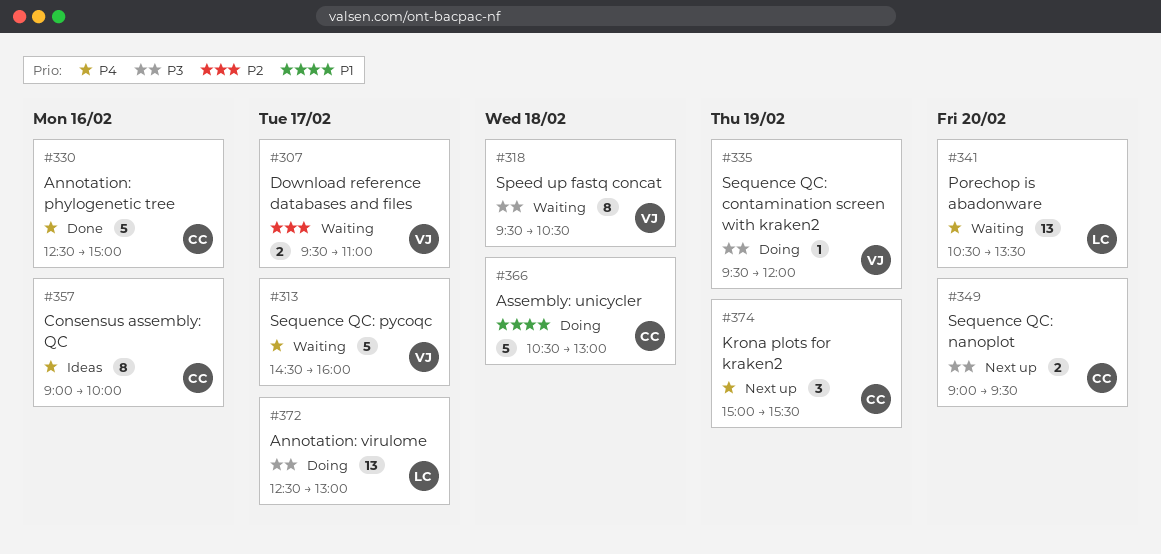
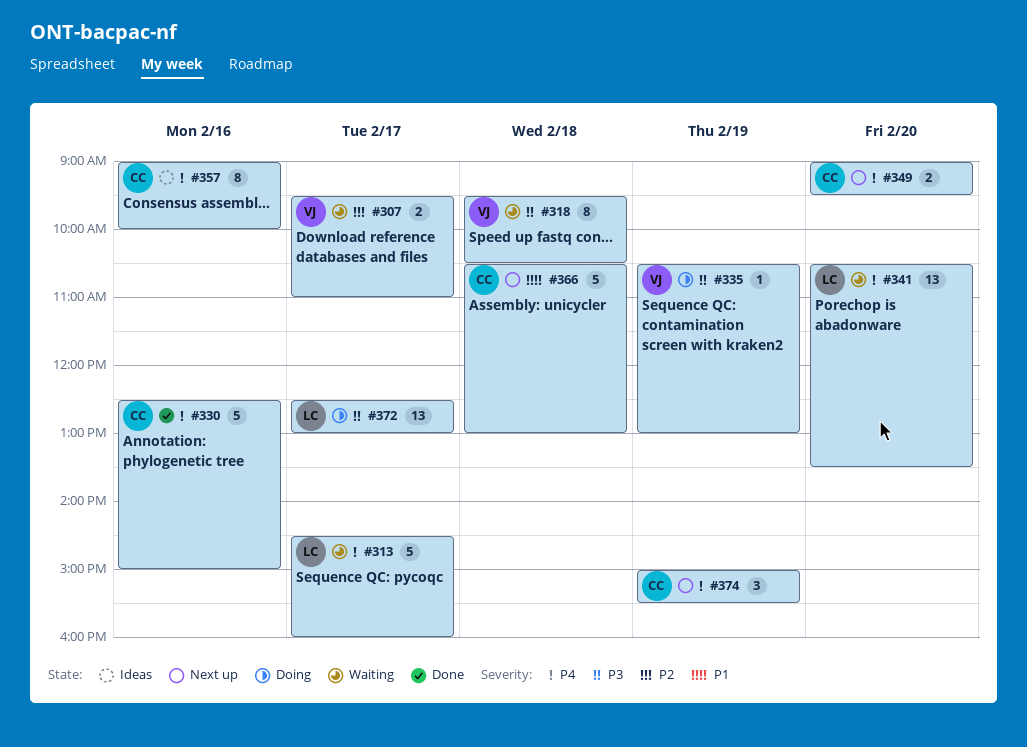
#313, owner: VJ -> LC
#335, begins: 09:30 -> 10:30
#335, ends: 12:00 -> 13:00
#349, priority: P3 -> P4
#366, status: Doing -> Next up

